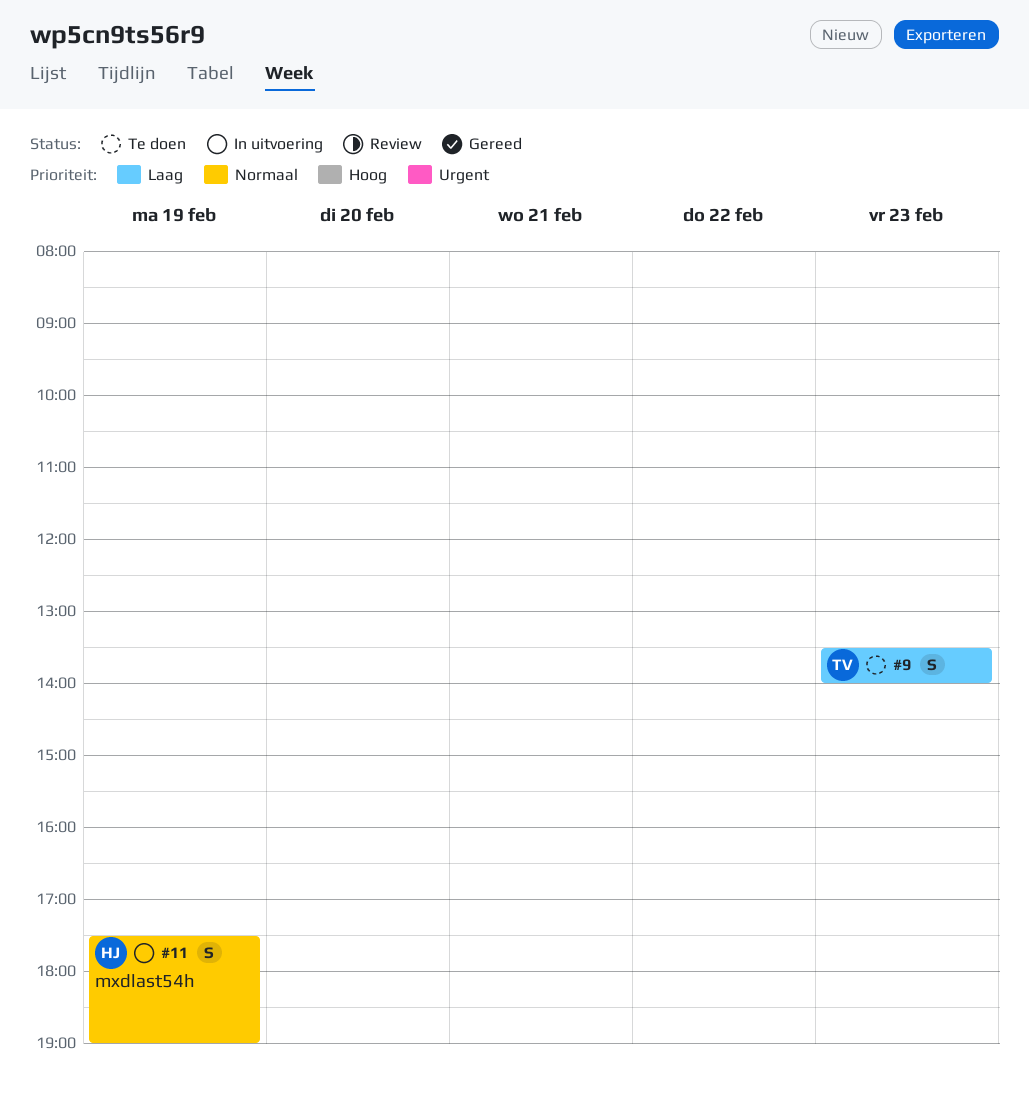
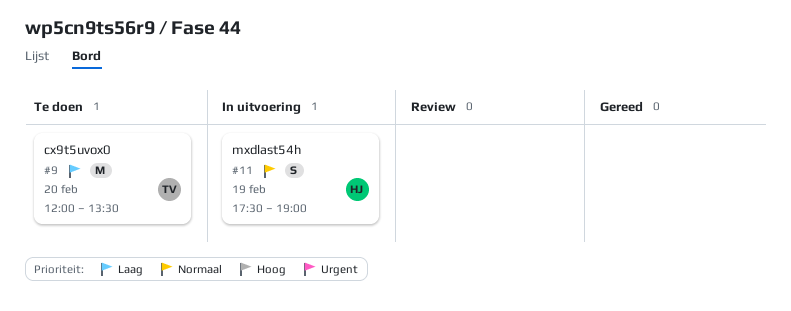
#9, estimate: S -> M
#9, day: Feb 23 -> Feb 20
#9, begins: 13:30 -> 12:00
#9, ends: 14:00 -> 13:30

